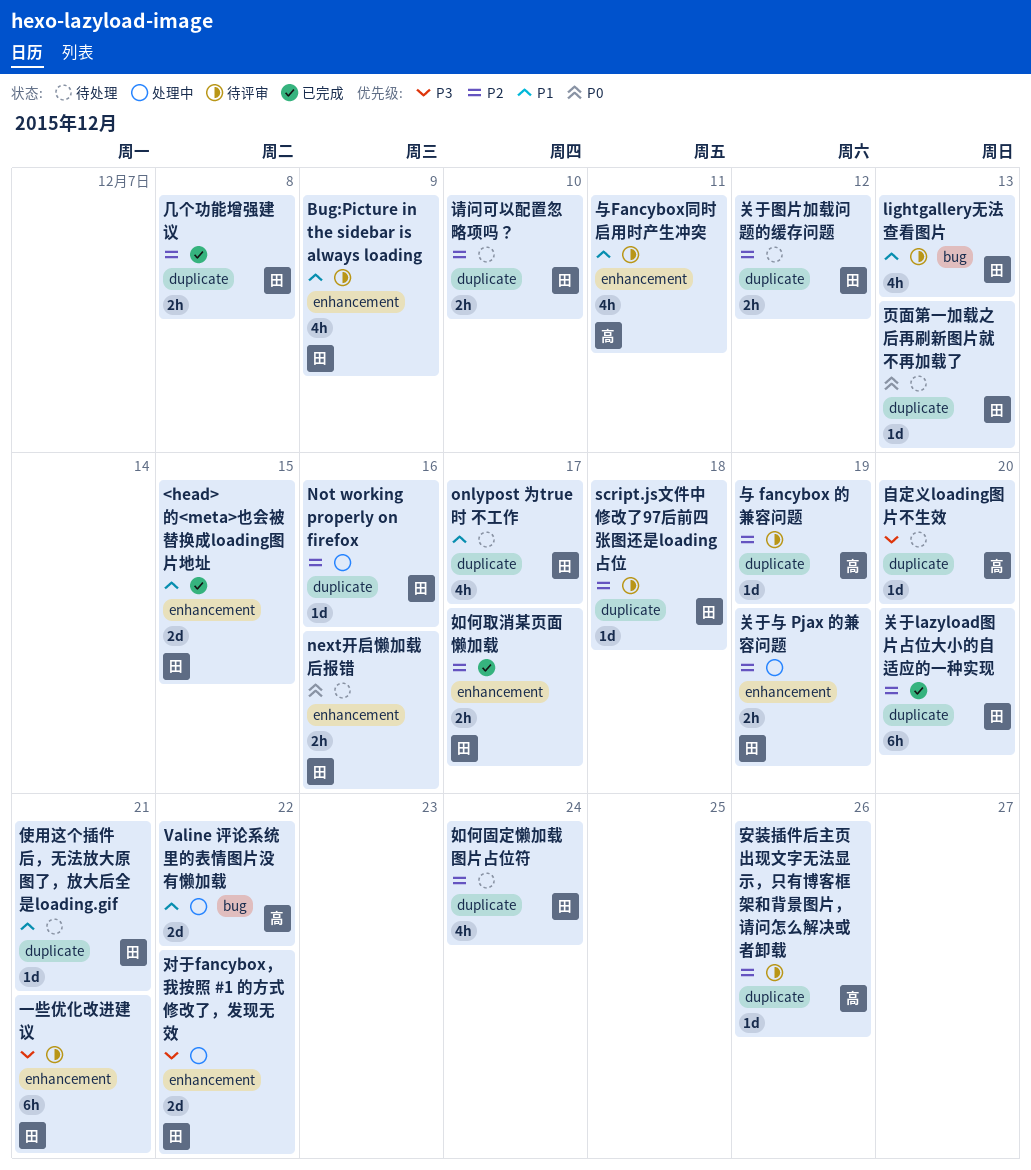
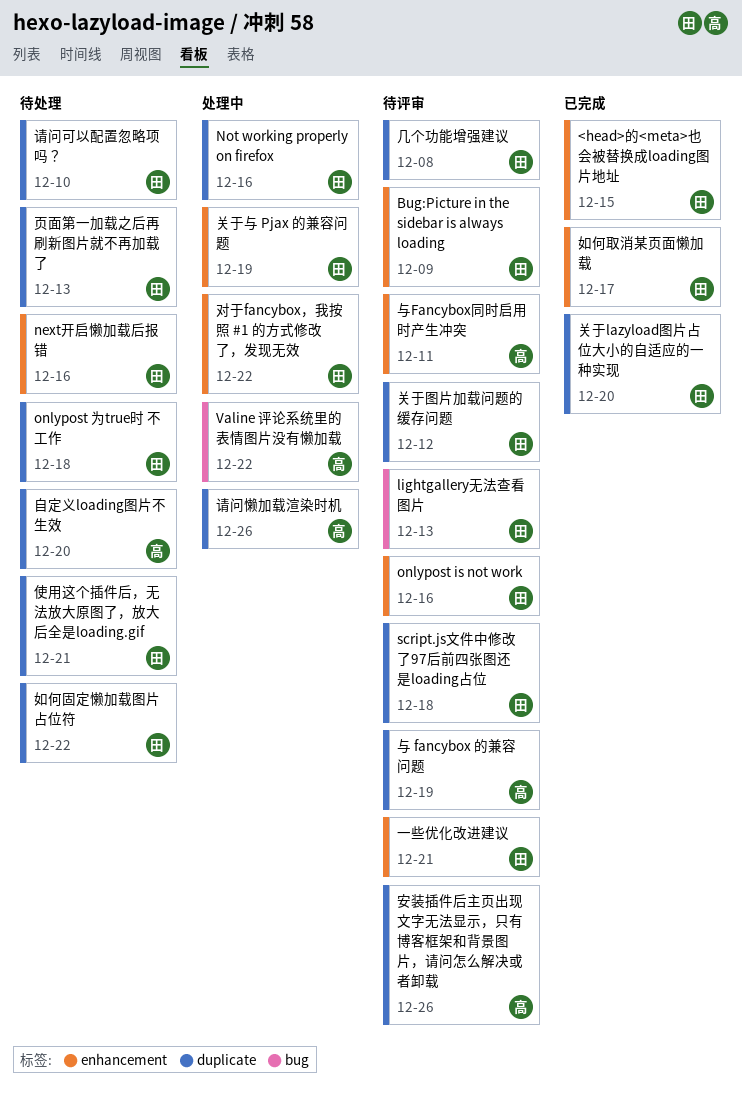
onlypost is not work: none -> present
onlypost 为true时 不工作, due: Dec 17 -> Dec 18
关于图片加载问题的缓存问题, status: 待处理 -> 待评审
几个功能增强建议, status: 已完成 -> 待评审
如何固定懒加载图片占位符, due: Dec 24 -> Dec 22
请问懒加载渲染时机: none -> present

